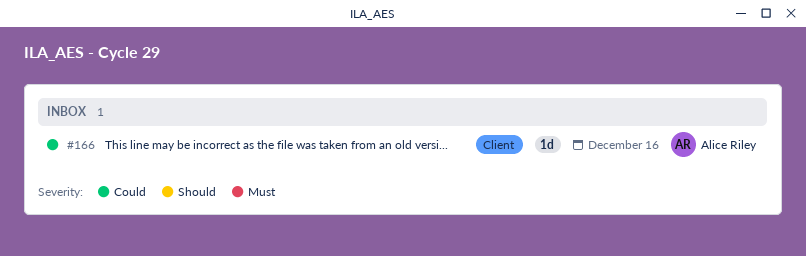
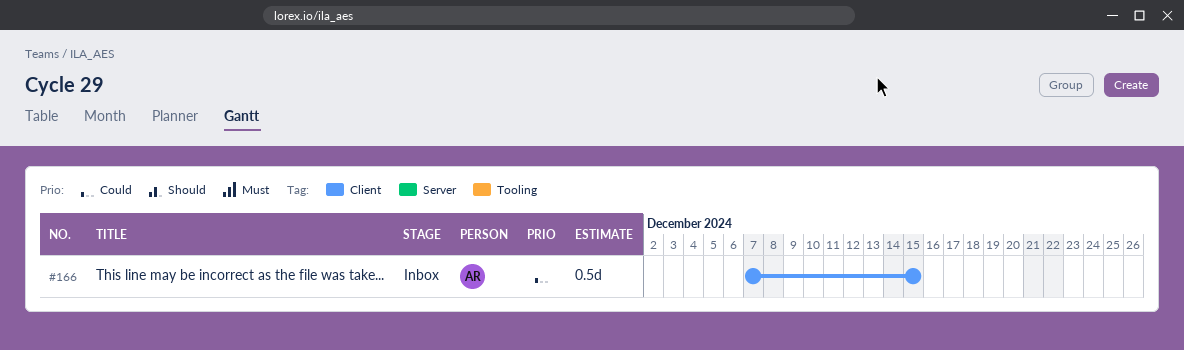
#166, estimate: 1d -> 0.5d
#166, due: Dec 16 -> Dec 15

